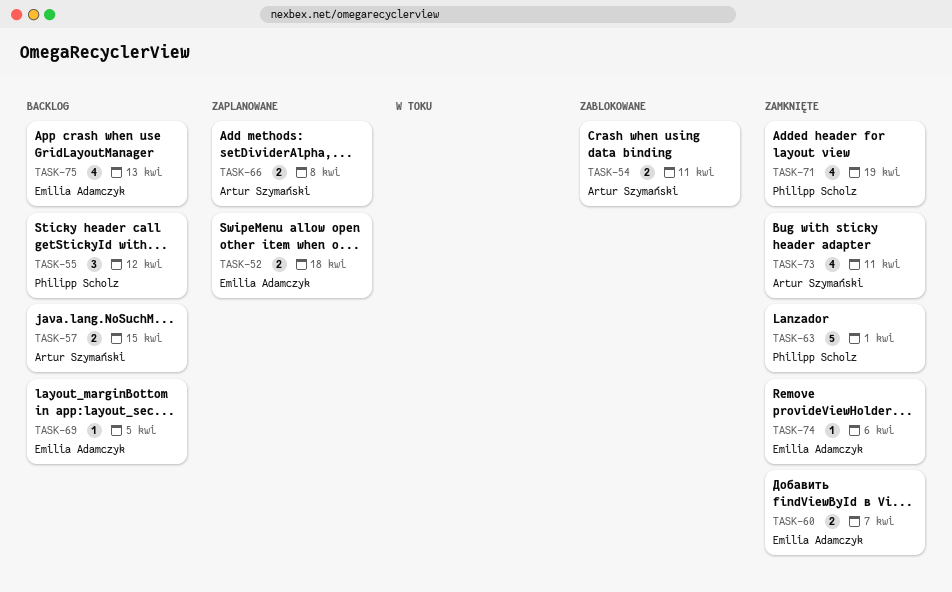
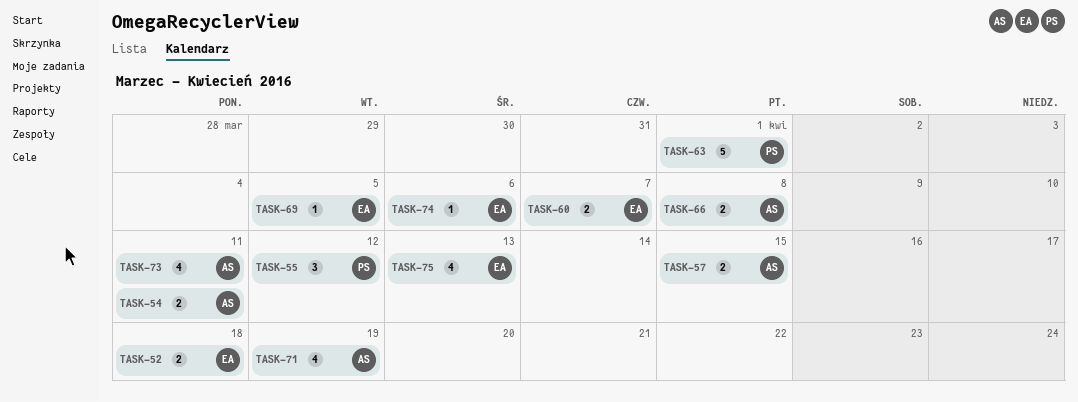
TASK-71, owner: Philipp Scholz -> Artur Szymański

